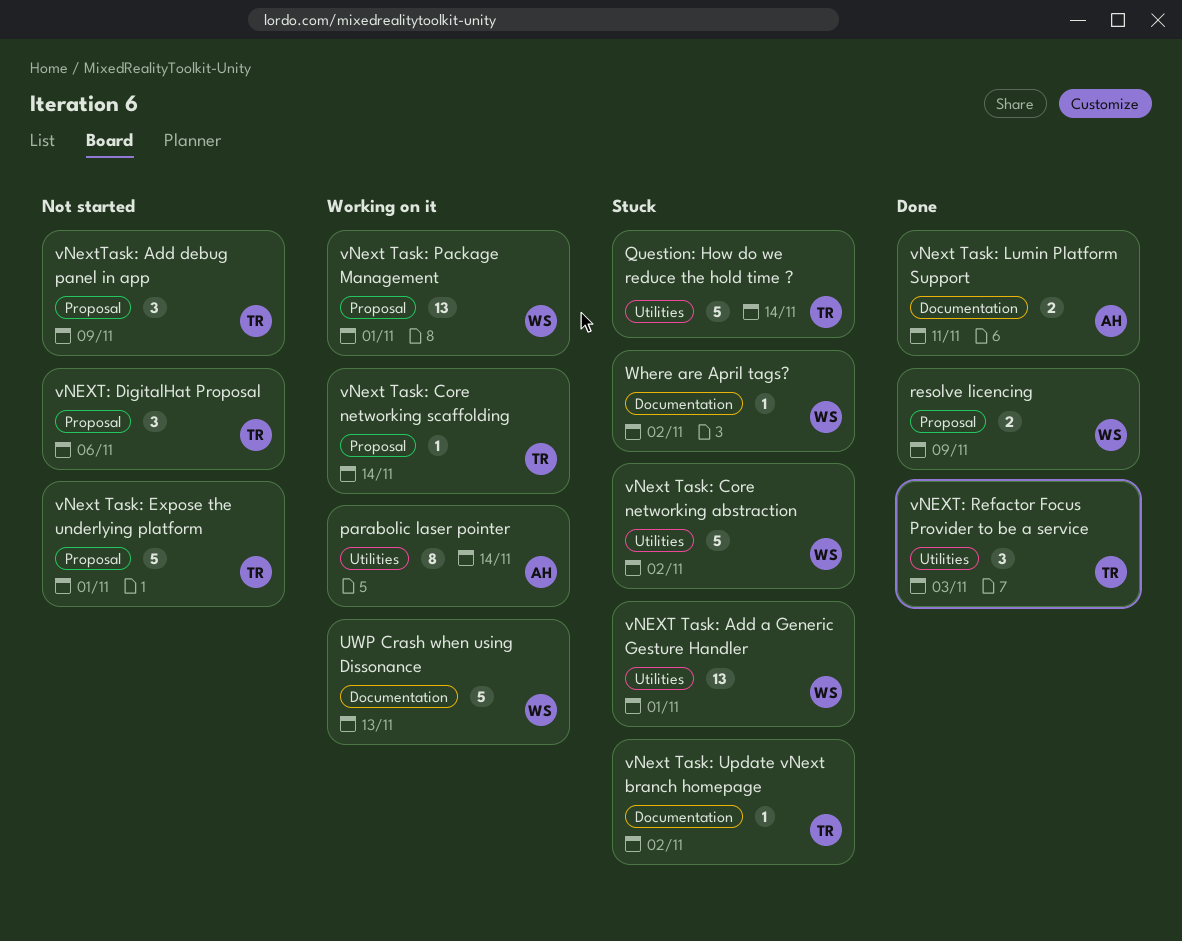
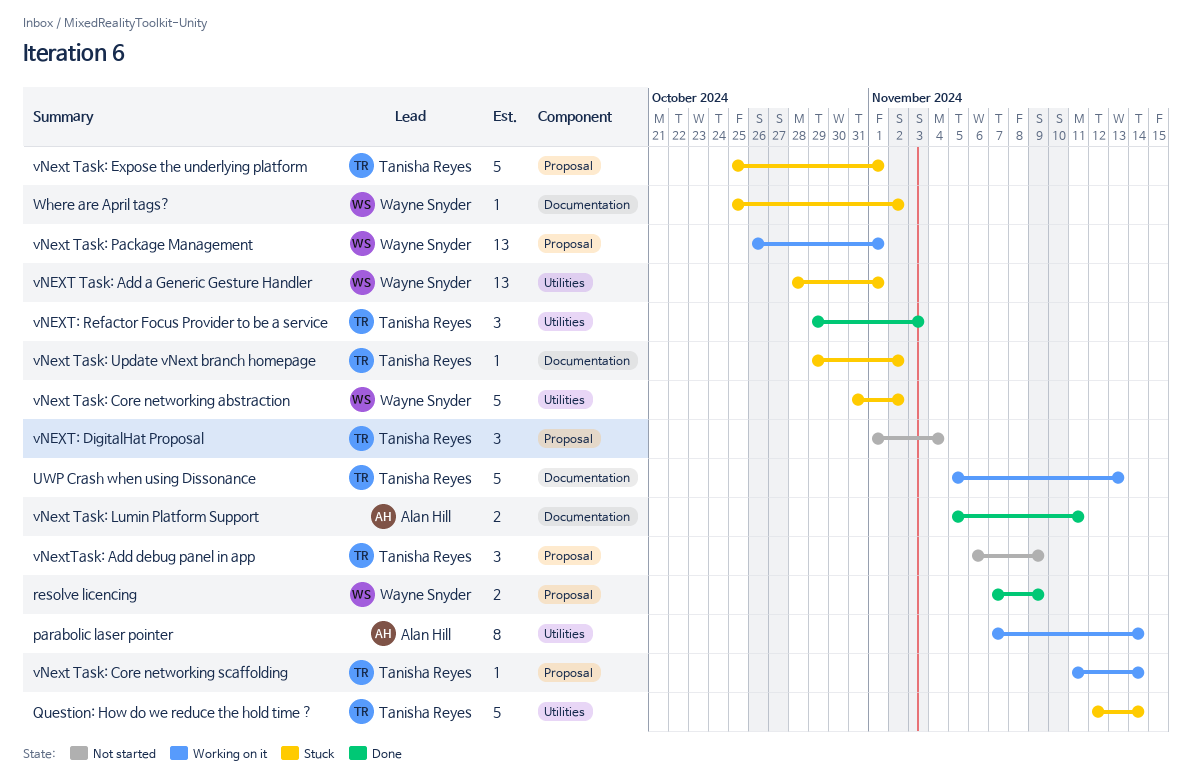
UWP Crash when using Dissonance, owner: Wayne Snyder -> Tanisha Reyes
vNext Task: Expose the underlying platform, status: Not started -> Stuck
vNEXT: DigitalHat Proposal, due: Nov 6 -> Nov 4

